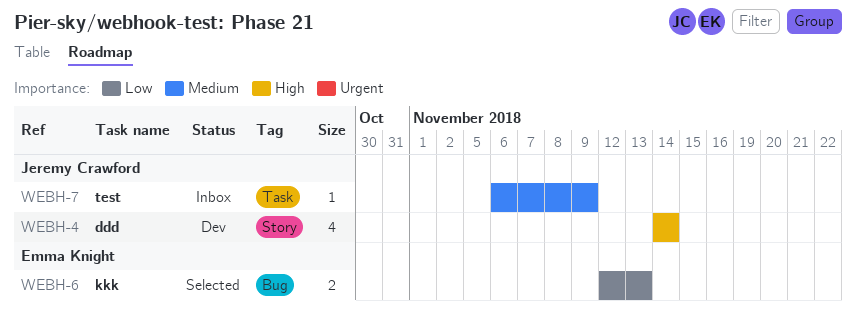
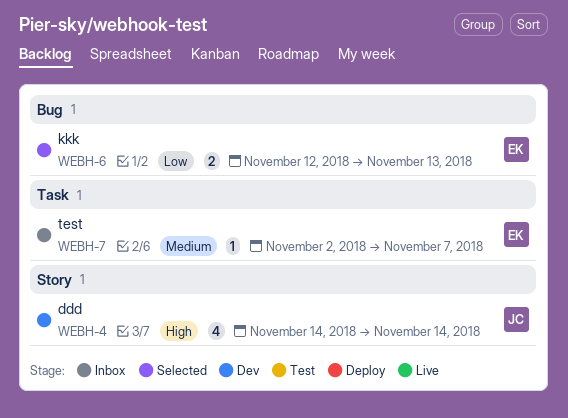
WEBH-7, owner: Jeremy Crawford -> Emma Knight
WEBH-7, start: Nov 6 -> Nov 2
WEBH-7, due: Nov 9 -> Nov 7

